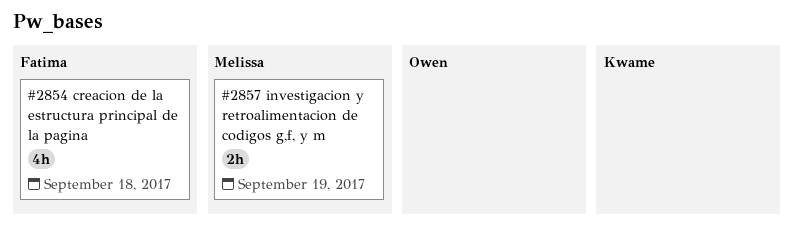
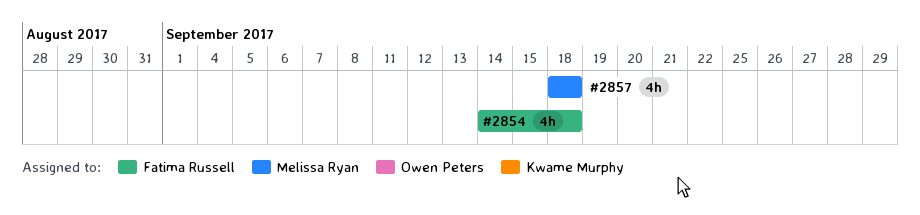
#2857, estimate: 2h -> 4h
#2857, due: Sep 19 -> Sep 18

